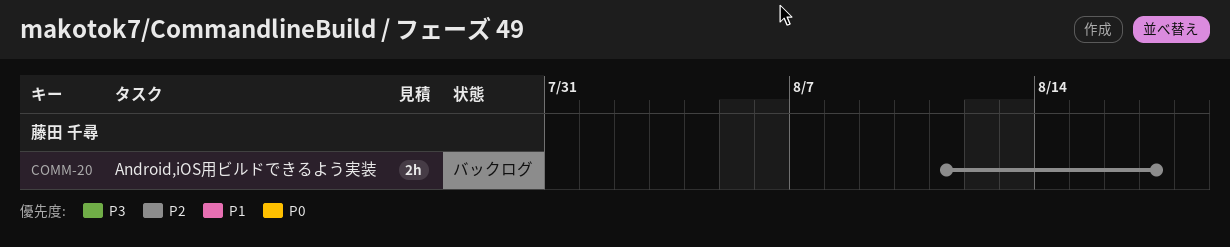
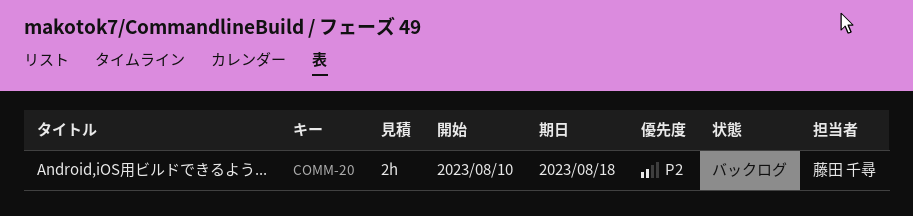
COMM-20, start: Aug 11 -> Aug 10
COMM-20, due: Aug 17 -> Aug 18

